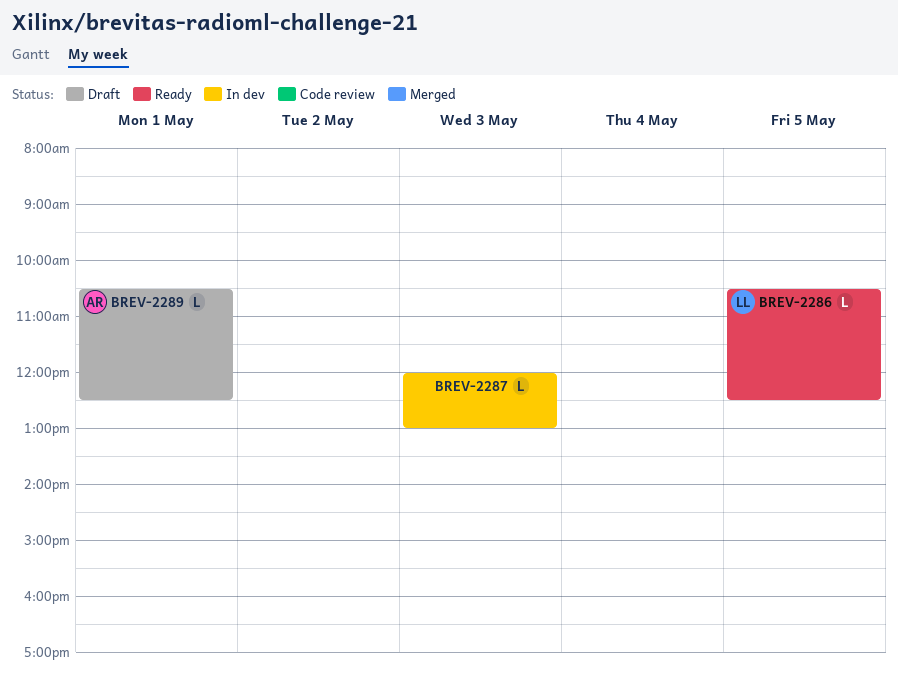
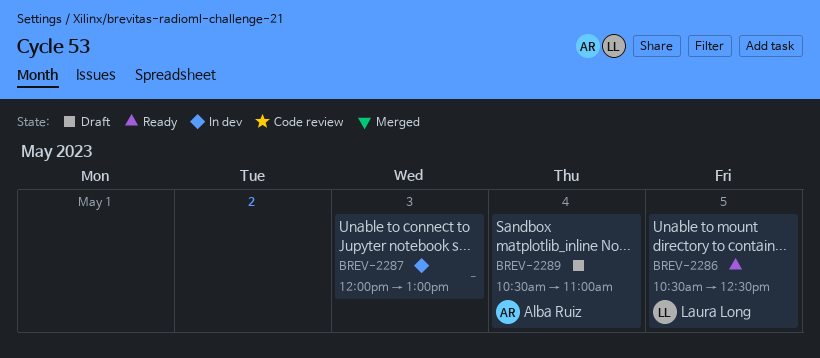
BREV-2289, day: May 1 -> May 4
BREV-2289, ends: 12:30 -> 11:00

